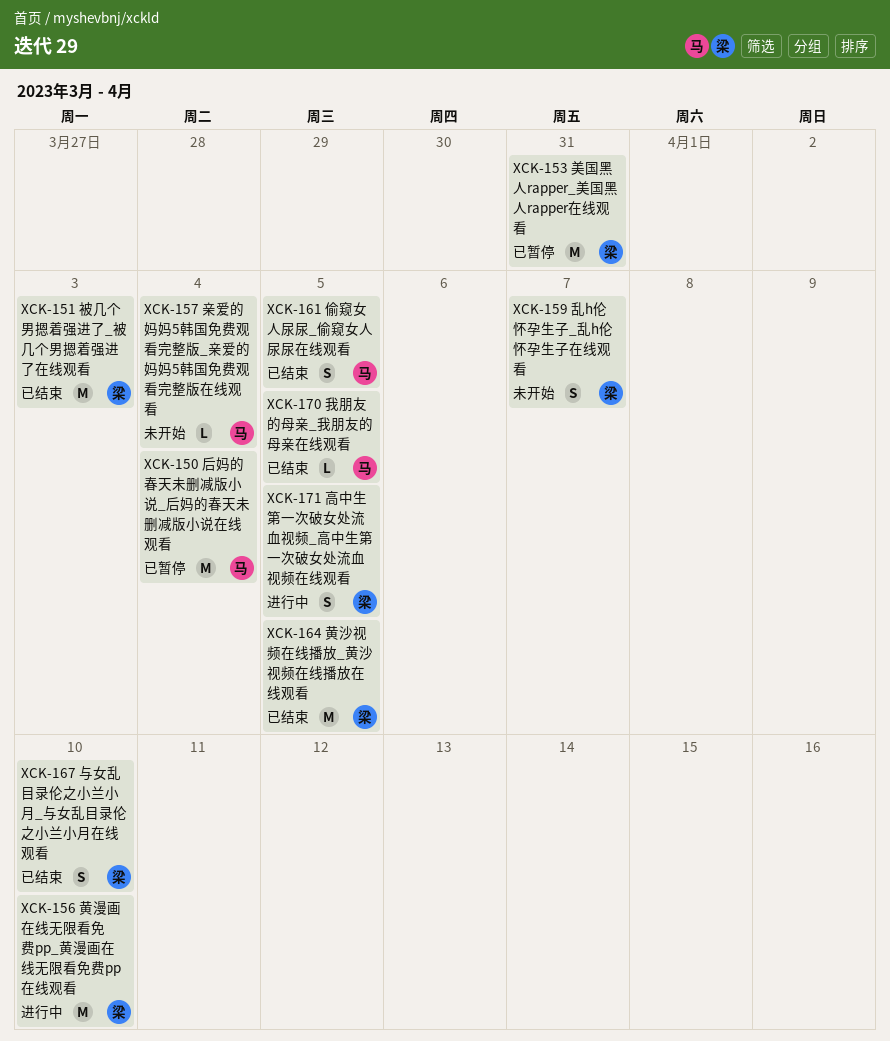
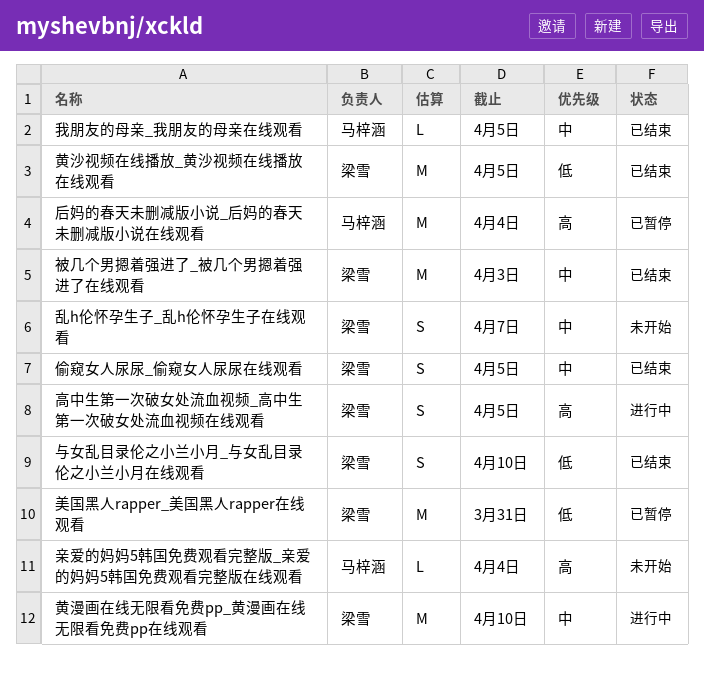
偷窥女人尿尿_偷窥女人尿尿在线观看, owner: 马梓涵 -> 梁雪

